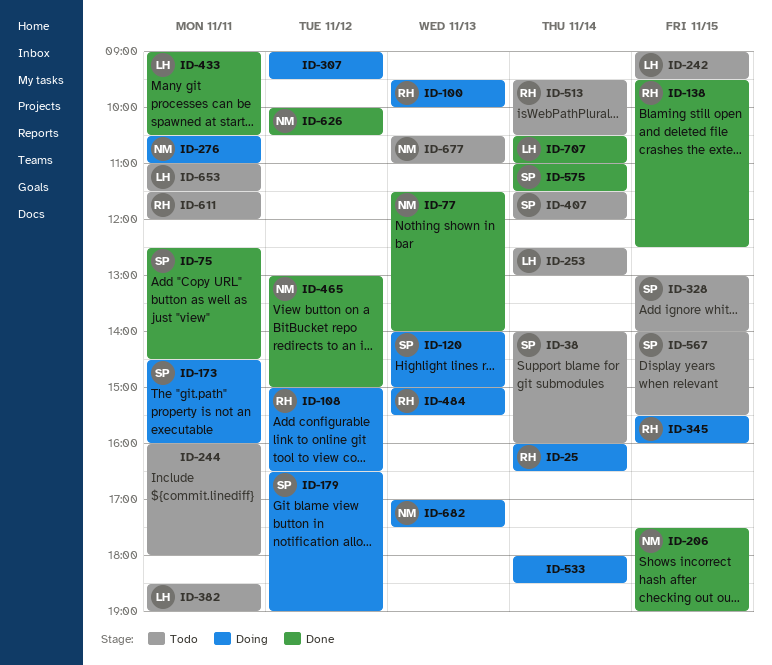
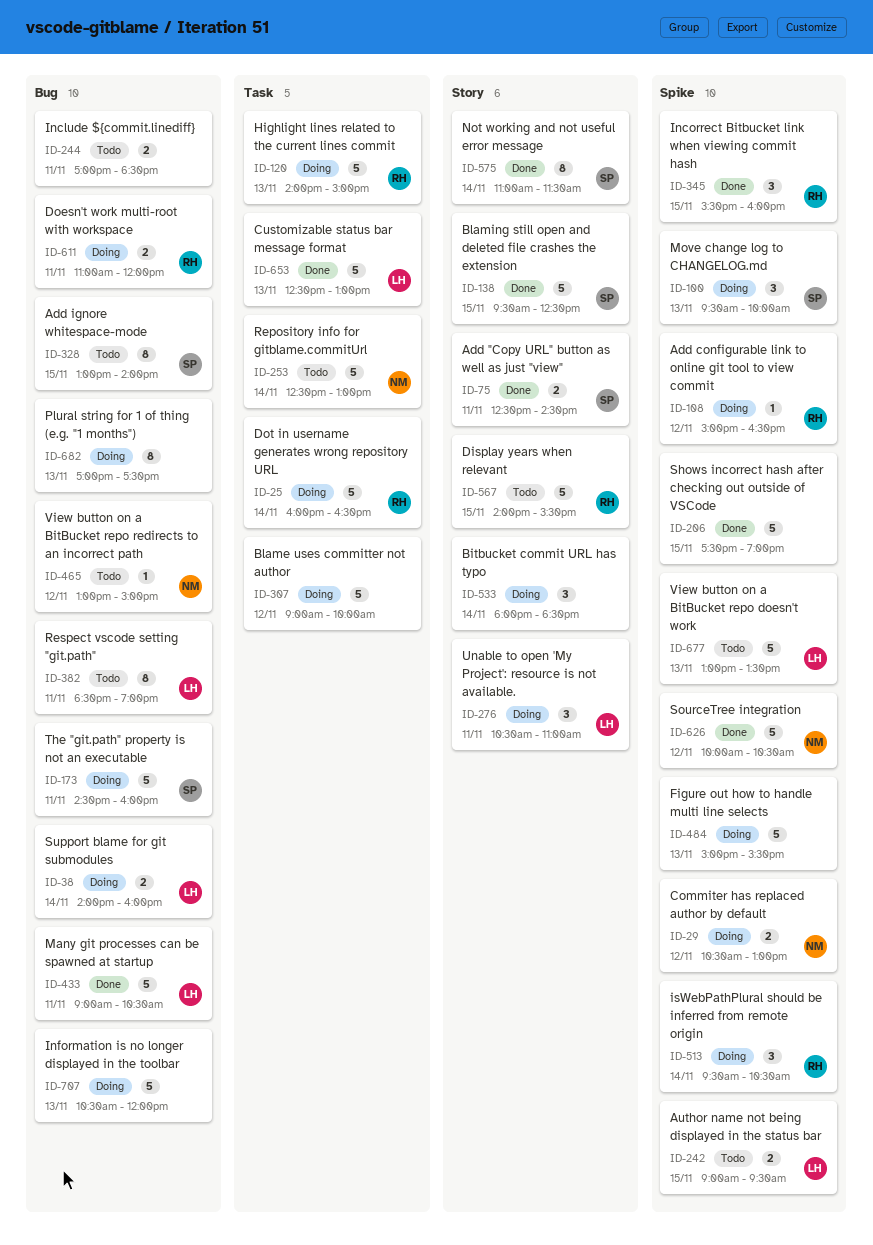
ID-29: none -> present
ID-38, status: Todo -> Doing
ID-38, owner: SP -> LH
ID-77: present -> none
ID-100, owner: RH -> SP
ID-120, owner: SP -> RH
ID-138, owner: RH -> SP
ID-179: present -> none
ID-206, owner: NM -> none
ID-244, begins: 16:00 -> 17:00
ID-244, ends: 18:00 -> 18:30
ID-253, owner: LH -> NM
ID-276, owner: NM -> LH
ID-307, ends: 09:30 -> 10:00
ID-345, status: Doing -> Done
ID-407: present -> none
ID-465, status: Done -> Todo
ID-484, owner: RH -> none
ID-513, status: Todo -> Doing
ID-567, owner: SP -> RH
ID-611, status: Todo -> Doing
ID-611, begins: 11:30 -> 11:00
ID-653, status: Todo -> Done
ID-653, day: Nov 11 -> Nov 13
ID-653, begins: 11:00 -> 12:30
ID-653, ends: 11:30 -> 13:00
ID-677, owner: NM -> LH
ID-677, begins: 10:30 -> 13:00
ID-677, ends: 11:00 -> 13:30
ID-682, owner: NM -> none
ID-707, status: Done -> Doing
ID-707, owner: LH -> none
ID-707, day: Nov 14 -> Nov 13
ID-707, ends: 11:00 -> 12:00

